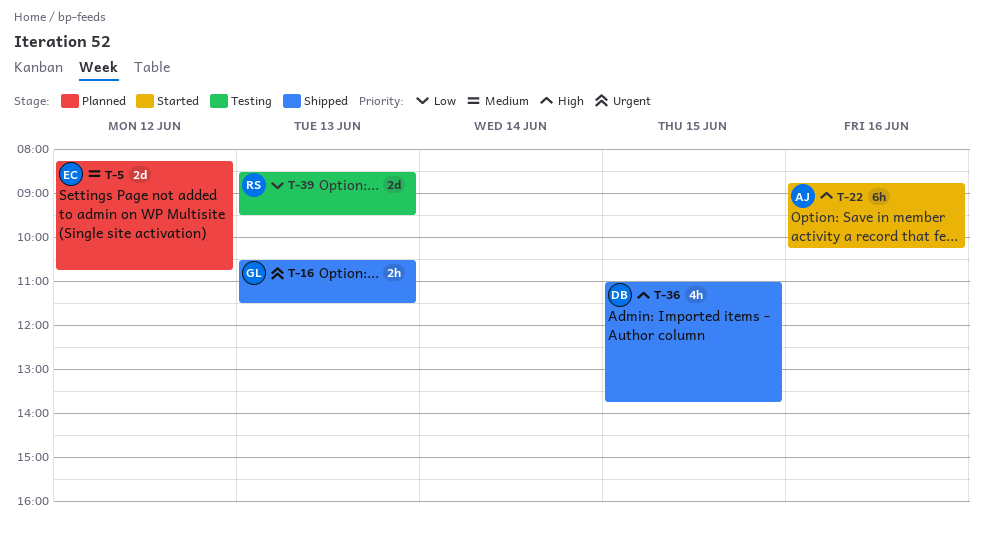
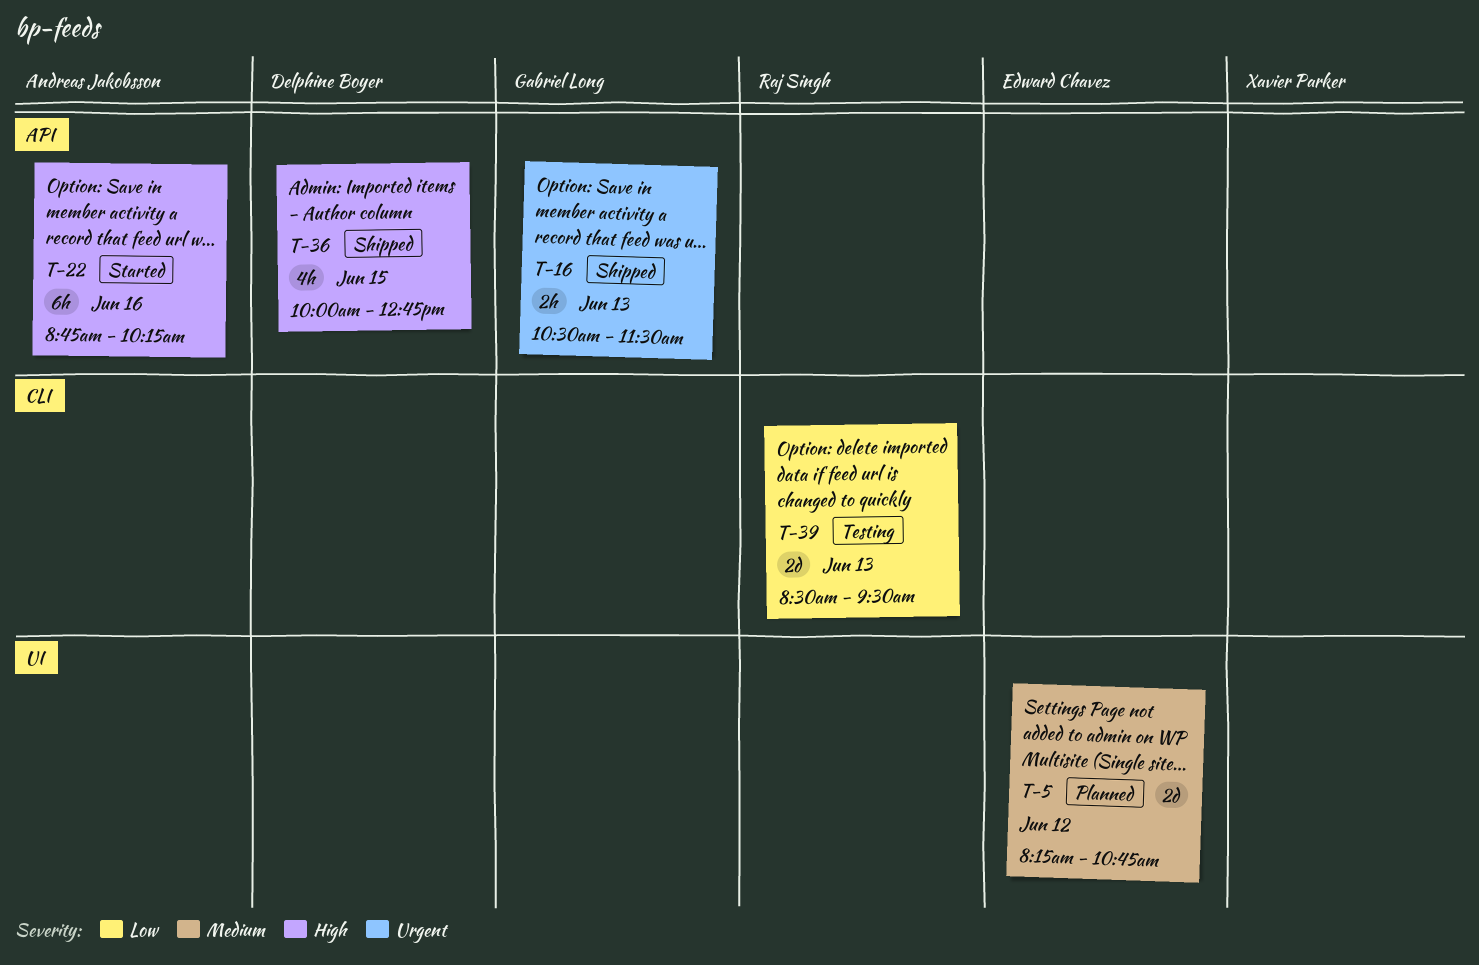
T-36, begins: 11:00 -> 10:00
T-36, ends: 13:45 -> 12:45

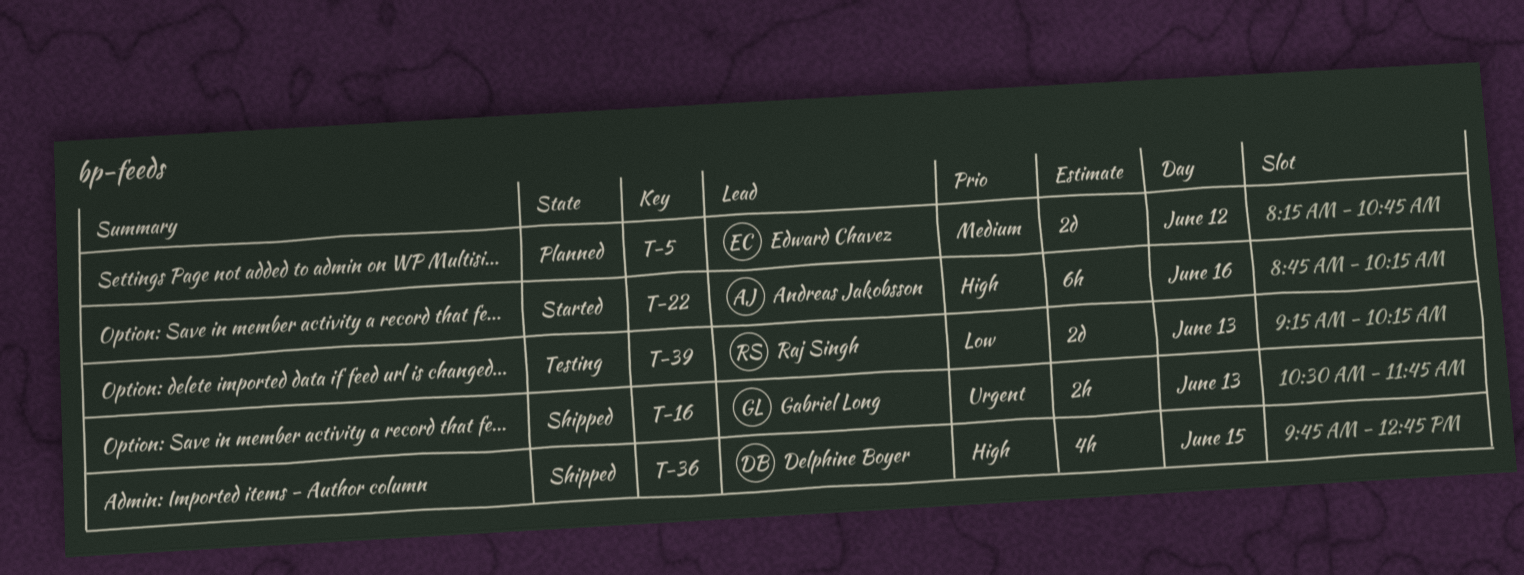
T-16, ends: 11:30 -> 11:45
T-36, begins: 10:00 -> 09:45
T-39, begins: 08:30 -> 09:15
T-39, ends: 09:30 -> 10:15

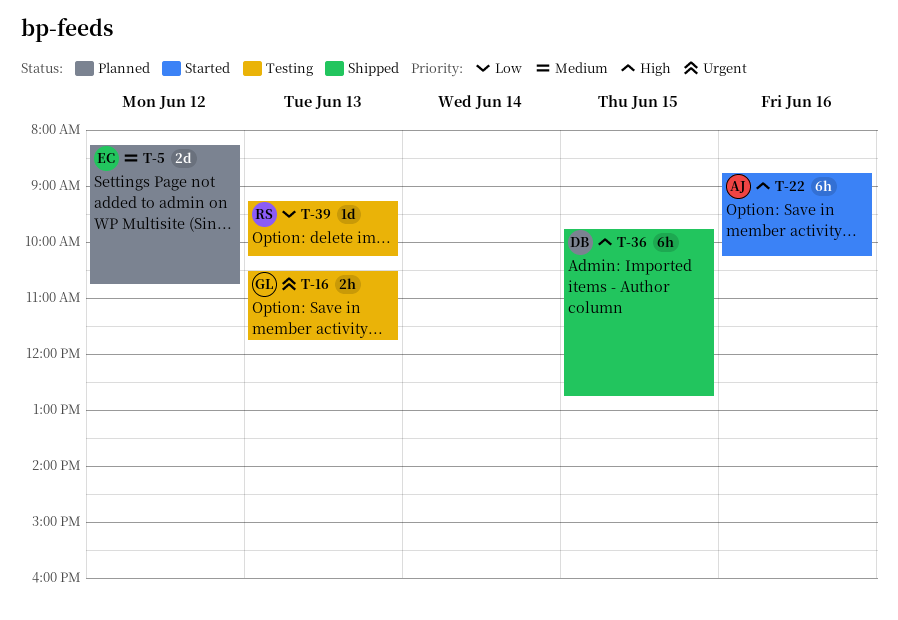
T-16, status: Shipped -> Testing
T-36, estimate: 4h -> 6h
T-39, estimate: 2d -> 1d

